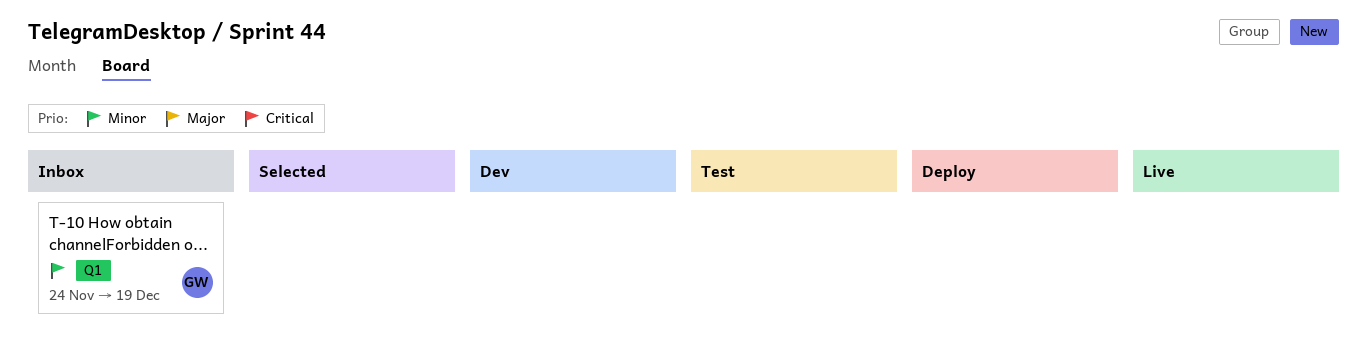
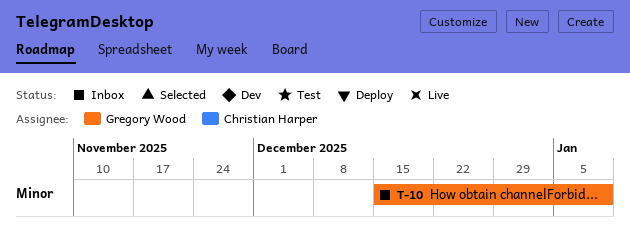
T-10, start: Nov 24 -> Dec 15
T-10, due: Dec 19 -> Jan 9

